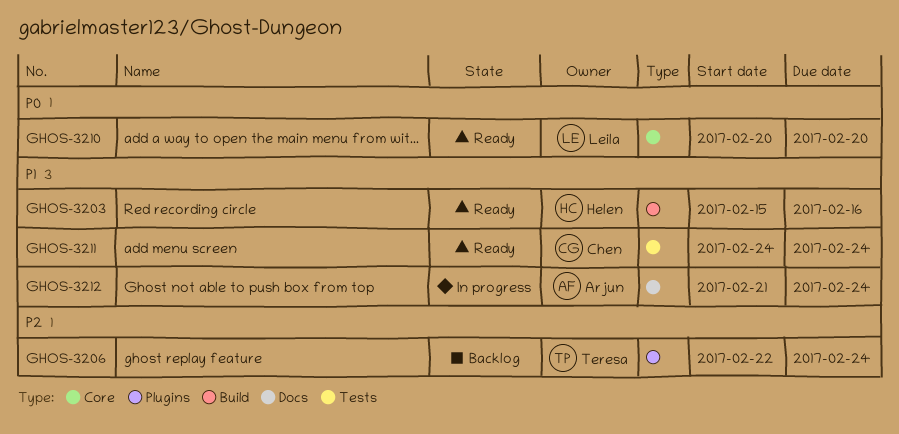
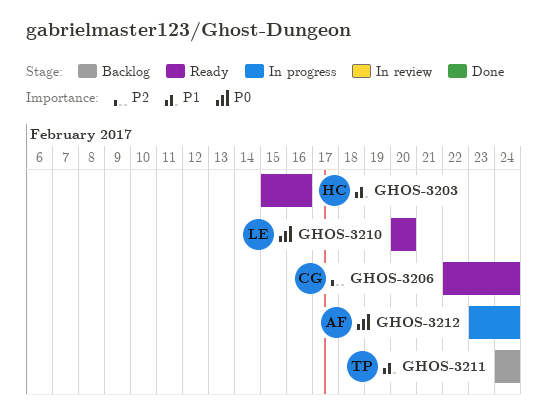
GHOS-3206, status: Backlog -> Ready
GHOS-3206, owner: Teresa -> Chen
GHOS-3211, status: Ready -> Backlog
GHOS-3211, owner: Chen -> Teresa
GHOS-3212, priority: P1 -> P0
GHOS-3212, start: Feb 21 -> Feb 23

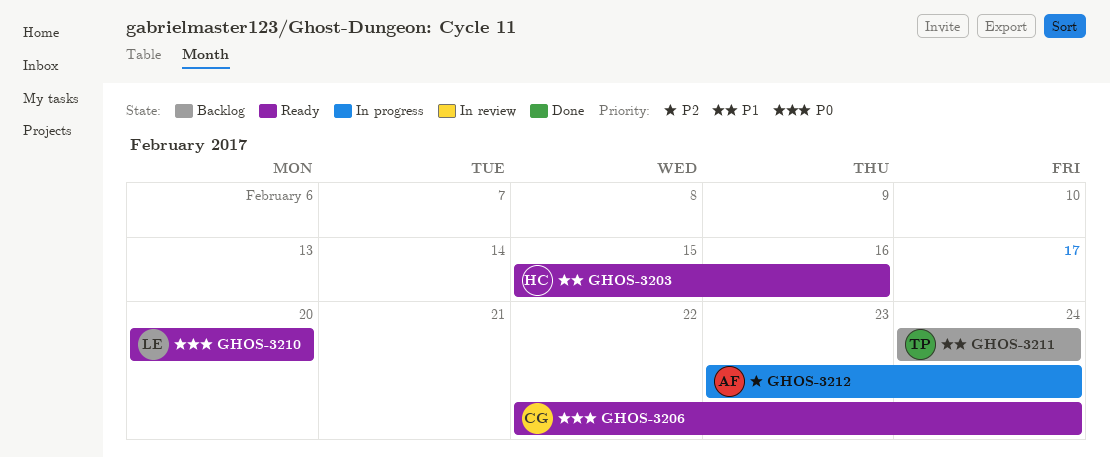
GHOS-3206, priority: P2 -> P0
GHOS-3212, priority: P0 -> P2

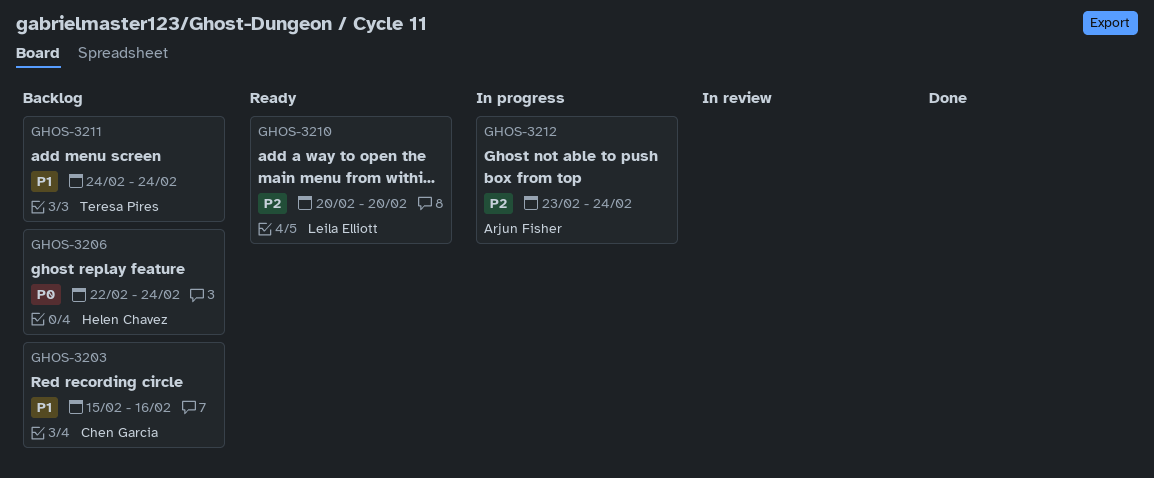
GHOS-3203, status: Ready -> Backlog
GHOS-3203, owner: Helen Chavez -> Chen Garcia
GHOS-3206, status: Ready -> Backlog
GHOS-3206, owner: Chen Garcia -> Helen Chavez
GHOS-3210, priority: P0 -> P2

